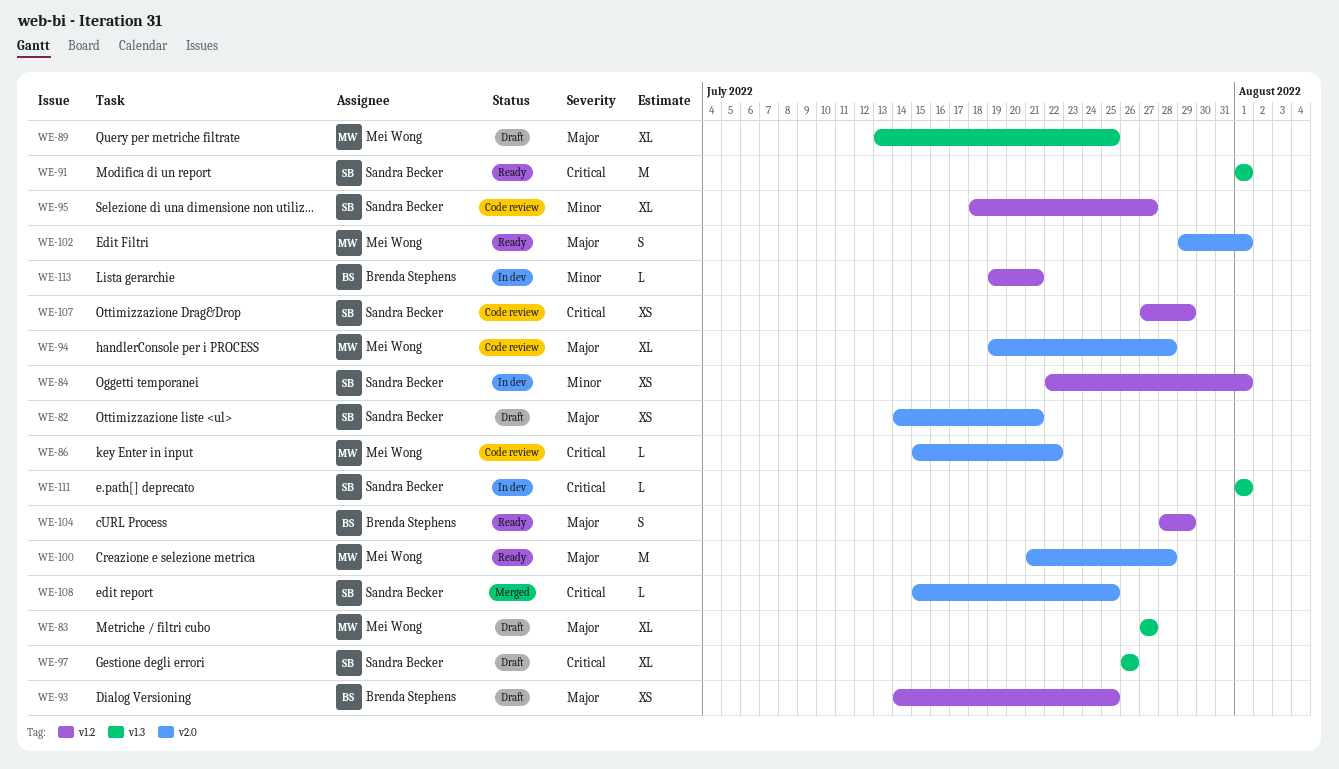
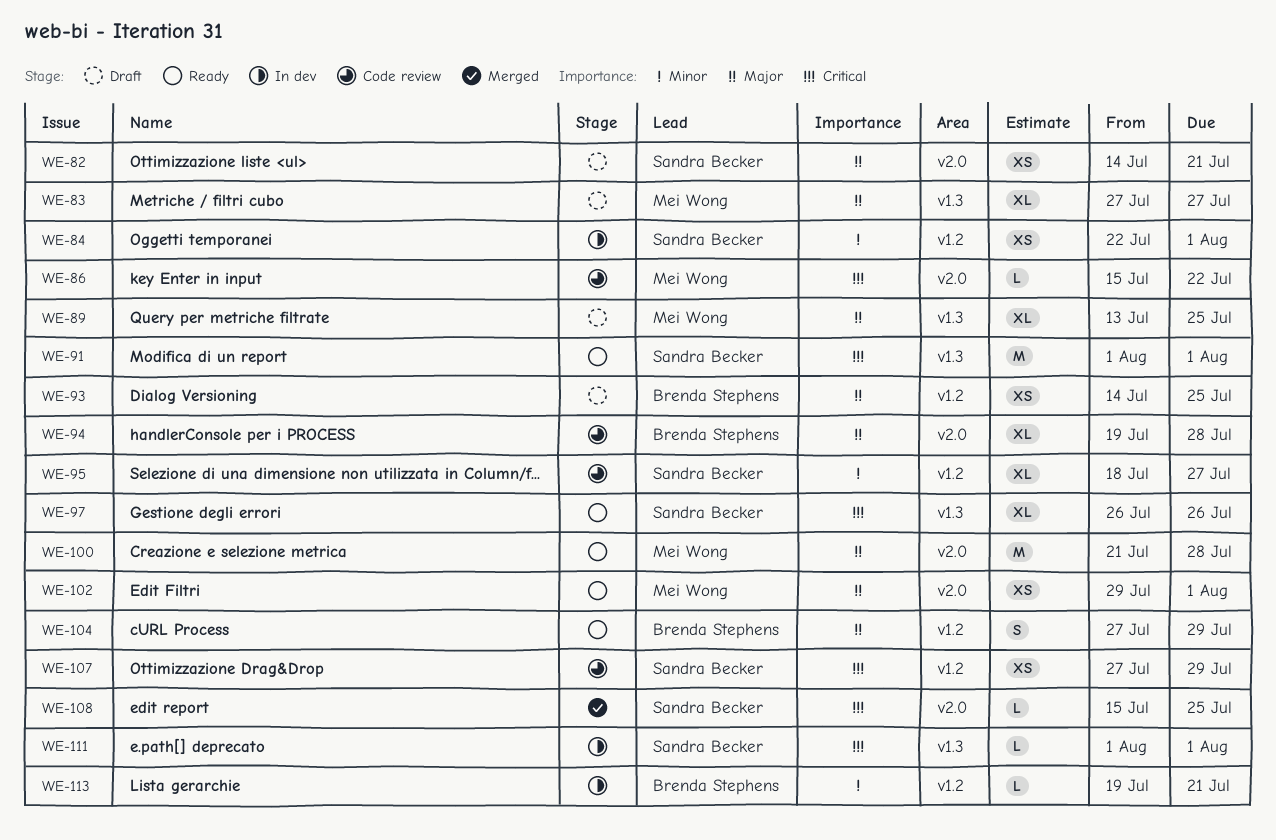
WE-94, owner: Mei Wong -> Brenda Stephens
WE-97, status: Draft -> Ready
WE-102, estimate: S -> XS
WE-104, start: Jul 28 -> Jul 27

